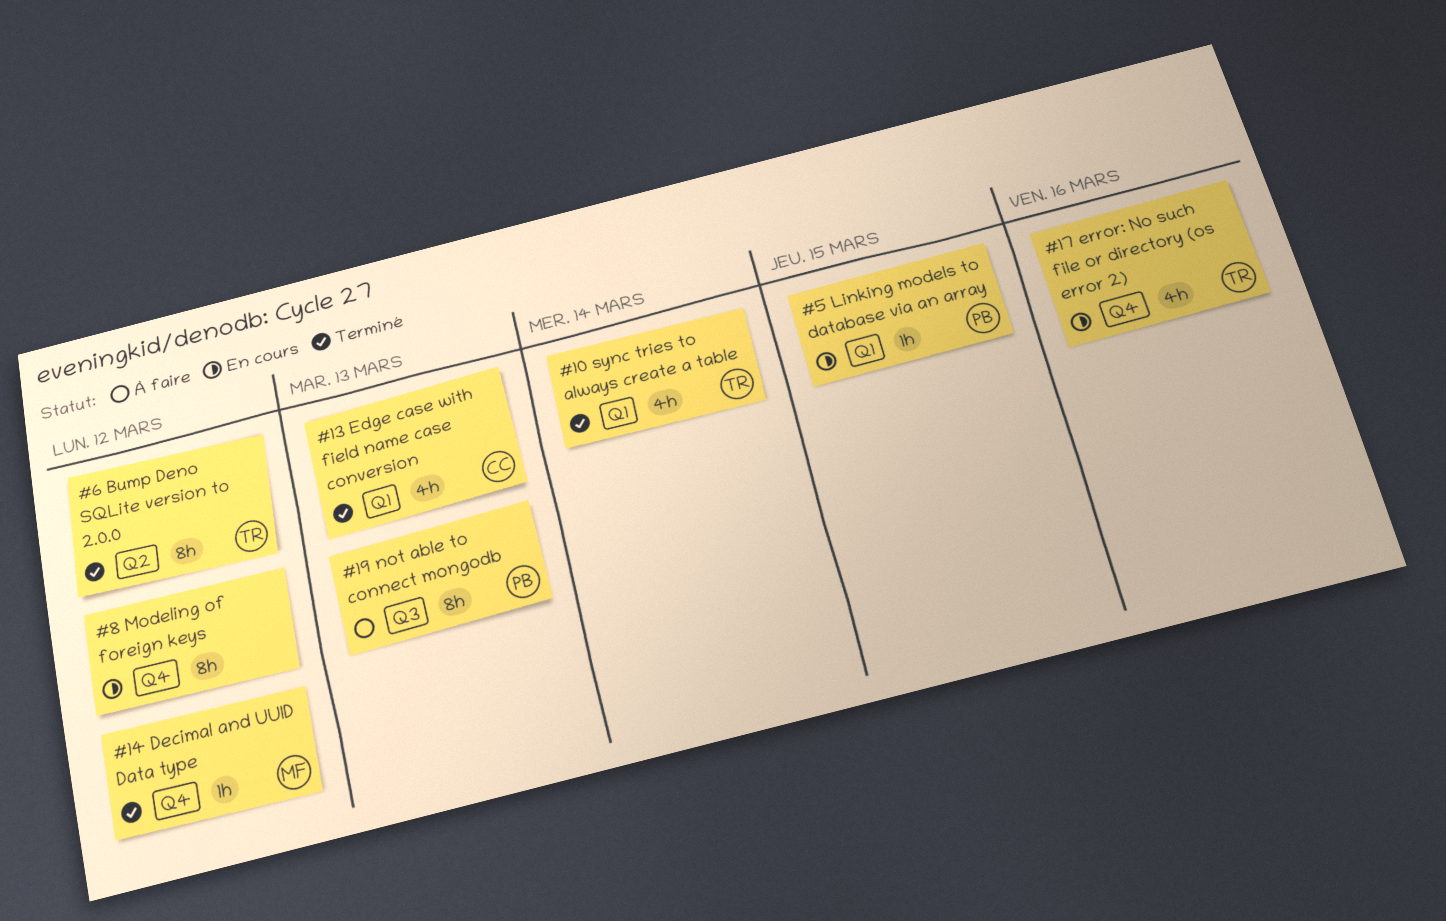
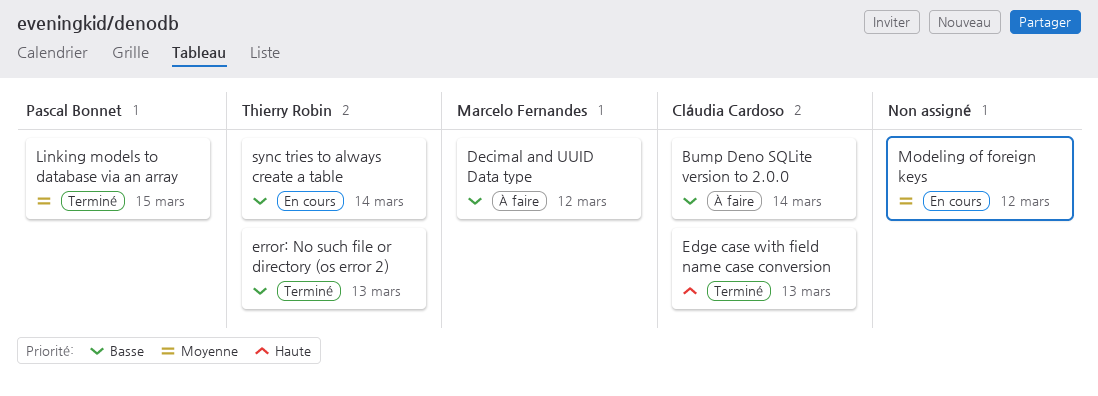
Bump Deno SQLite version to 2.0.0, status: Terminé -> À faire
Bump Deno SQLite version to 2.0.0, owner: Thierry Robin -> Cláudia Cardoso
Bump Deno SQLite version to 2.0.0, due: Mar 12 -> Mar 14
Decimal and UUID Data type, status: Terminé -> À faire
error: No such file or directory (os error 2), status: En cours -> Terminé
error: No such file or directory (os error 2), due: Mar 16 -> Mar 13
Linking models to database via an array, status: En cours -> Terminé
not able to connect mongodb: present -> none
sync tries to always create a table, status: Terminé -> En cours

